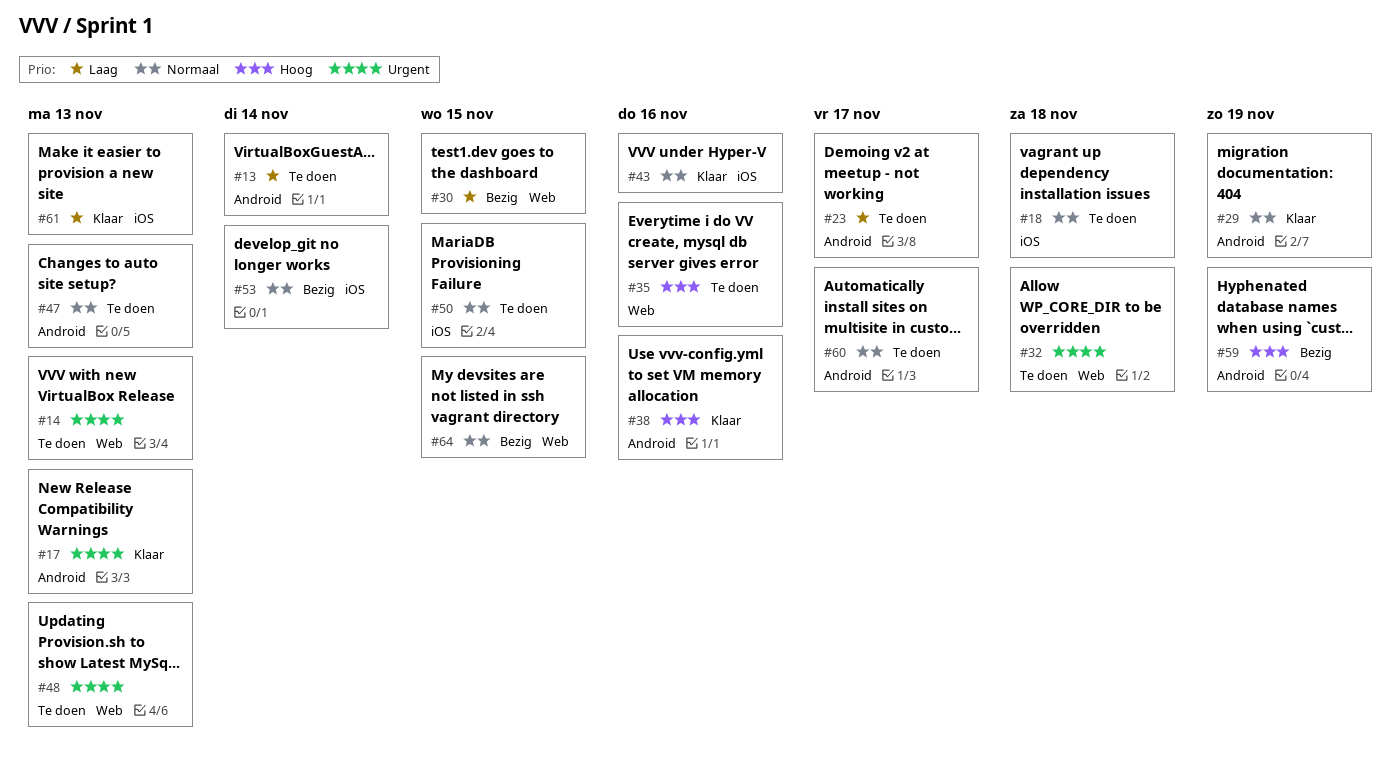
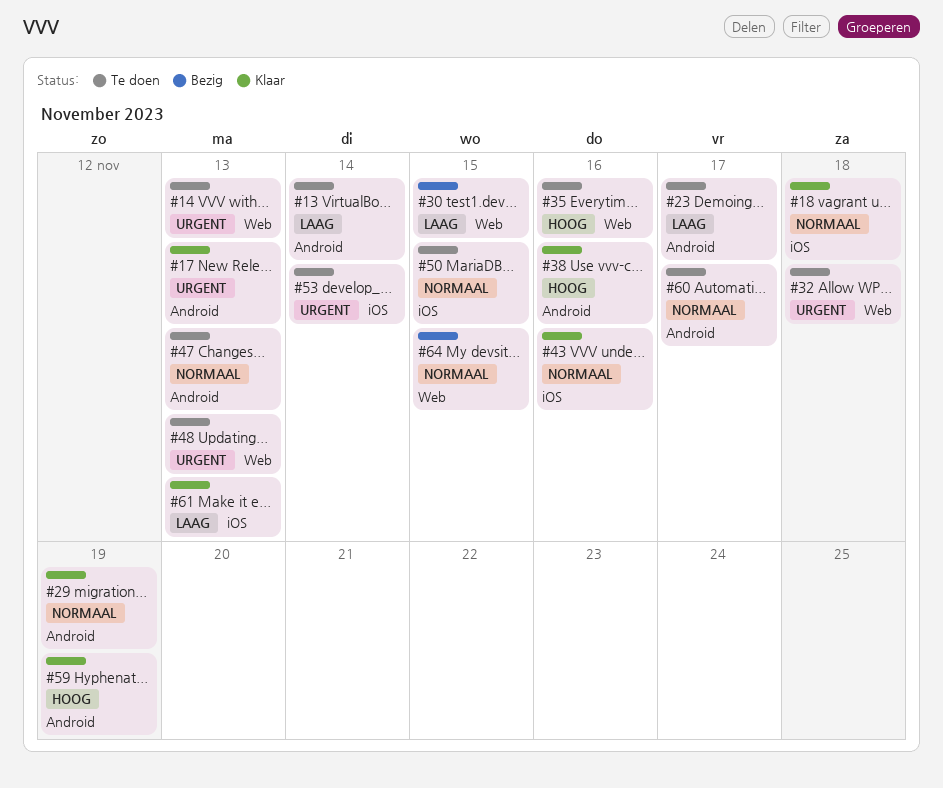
#18, status: Te doen -> Klaar
#53, status: Bezig -> Te doen
#53, priority: Normaal -> Urgent
#59, status: Bezig -> Klaar

